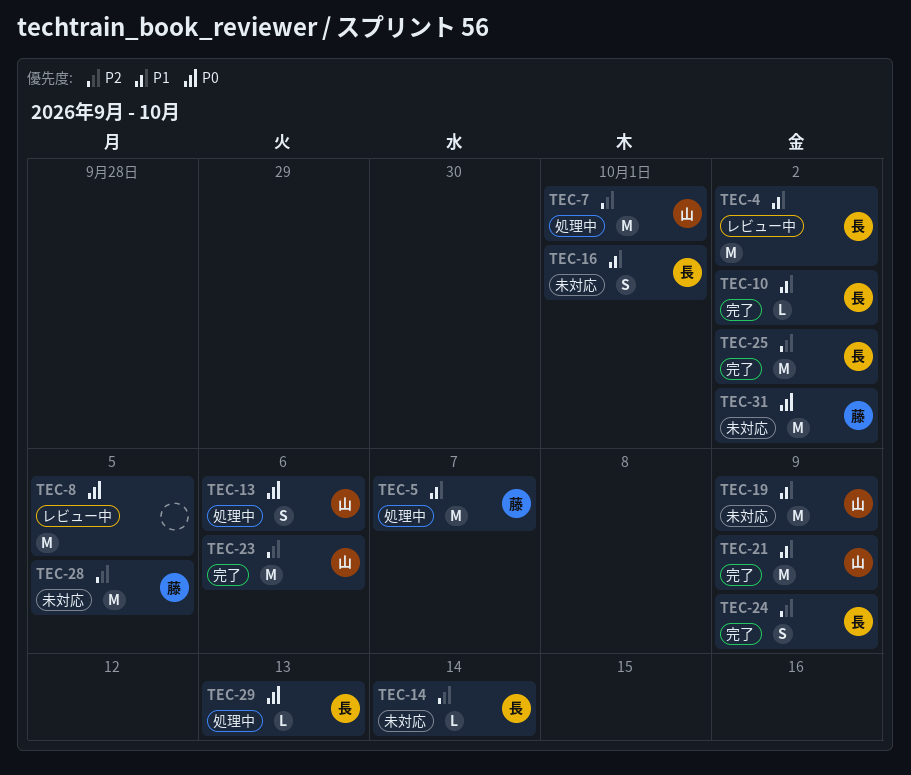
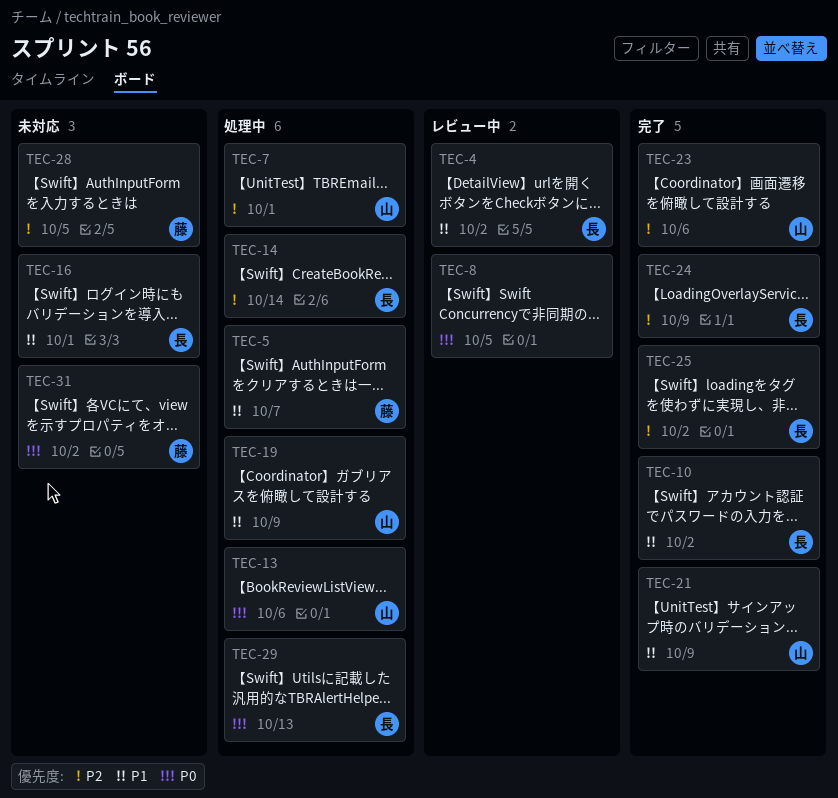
TEC-14, status: 未対応 -> 処理中
TEC-19, status: 未対応 -> 処理中

